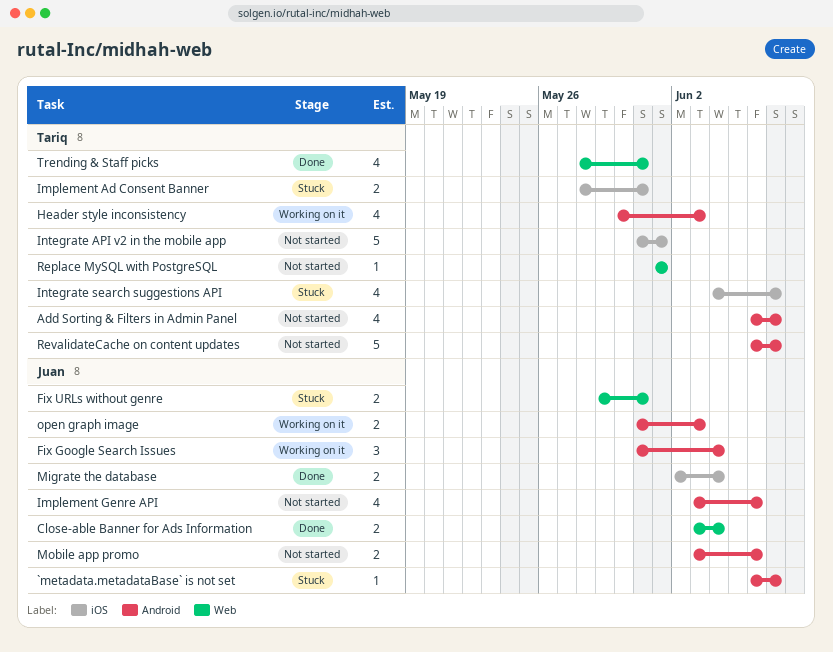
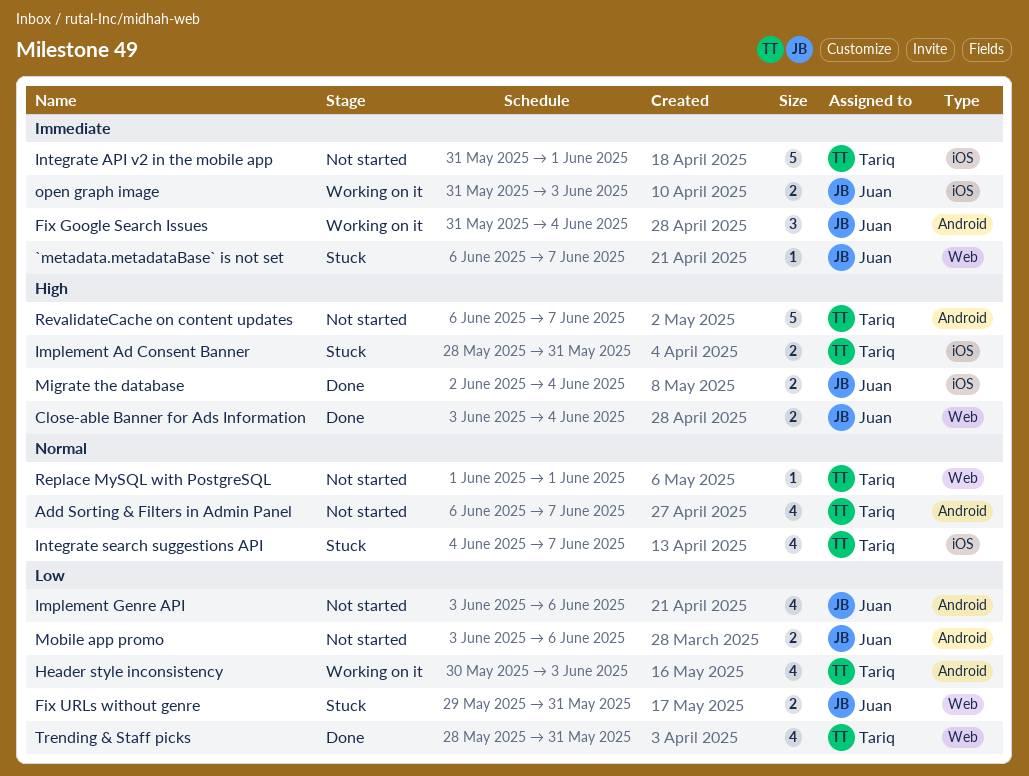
`metadata.metadataBase` is not set, label: Android -> Web
open graph image, label: Android -> iOS

